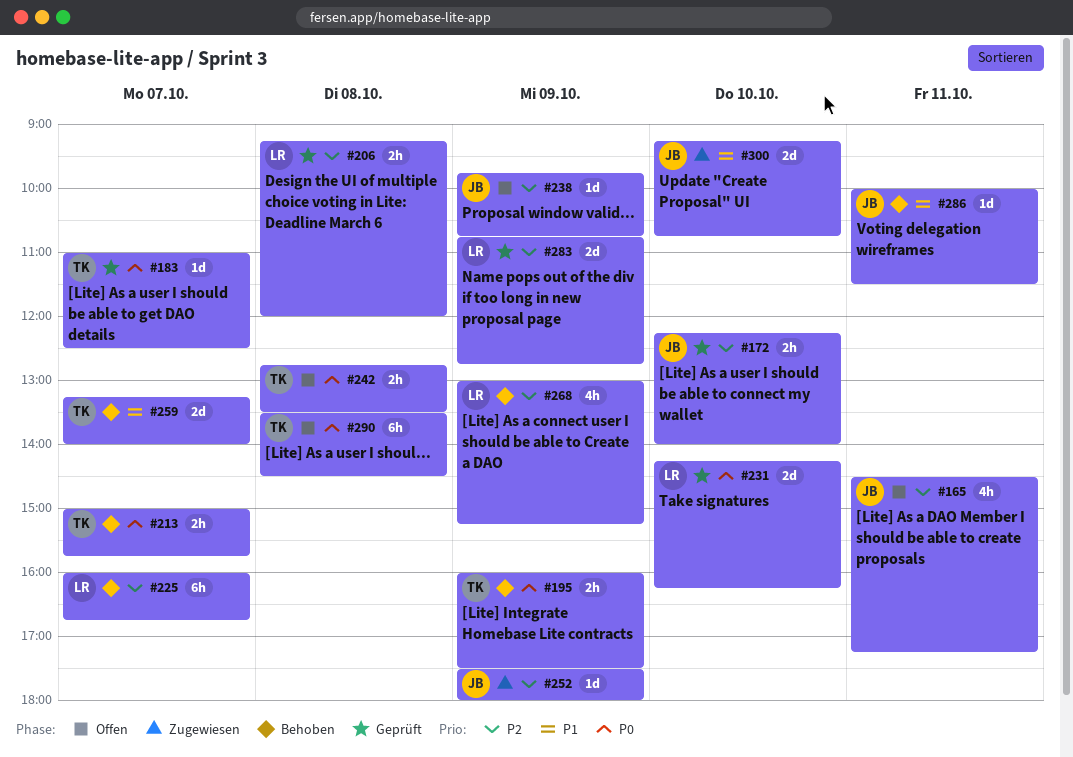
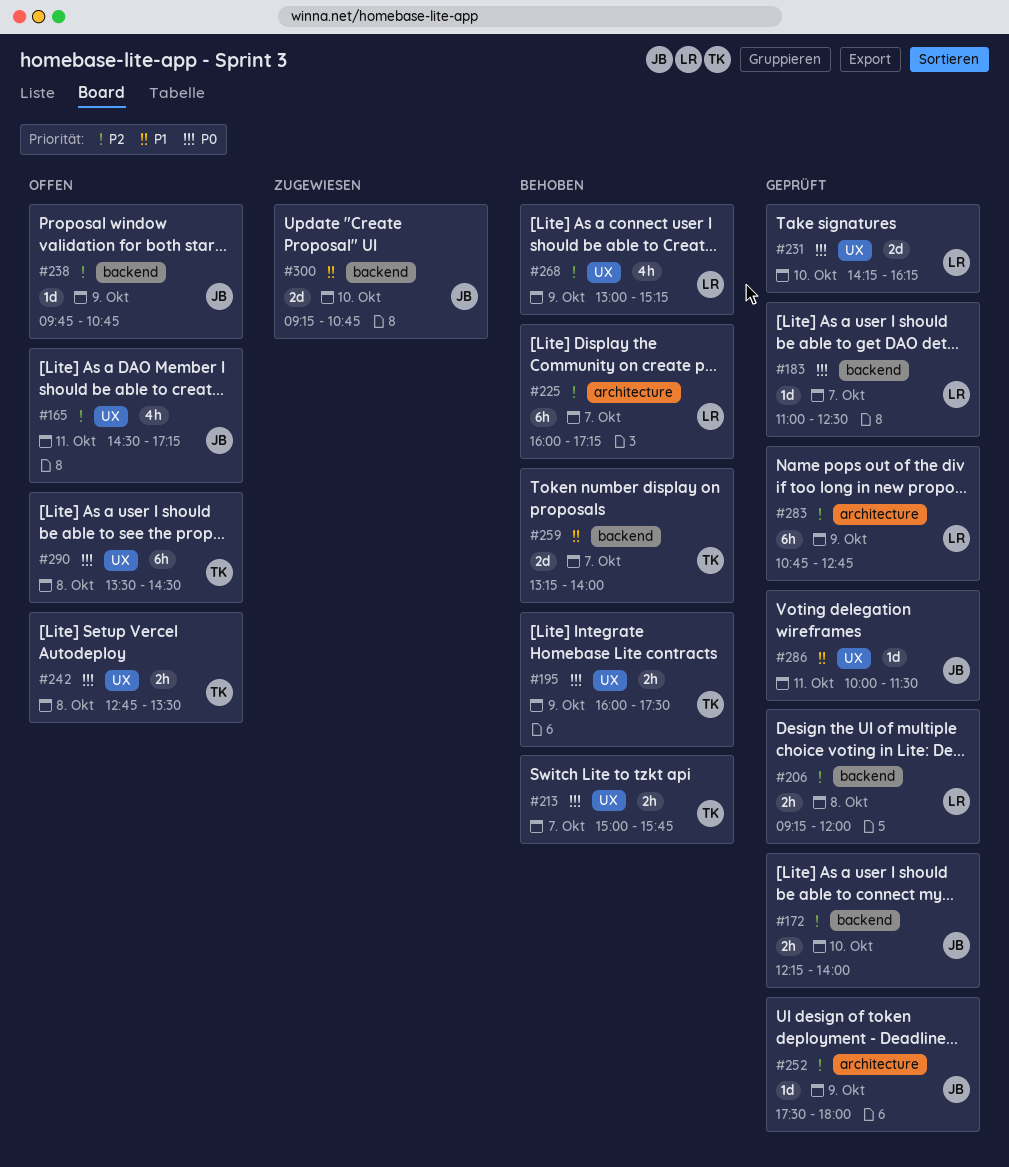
#183, owner: TK -> LR
#225, ends: 16:45 -> 17:15
#252, status: Zugewiesen -> Geprüft
#283, estimate: 2d -> 6h
#286, status: Behoben -> Geprüft

